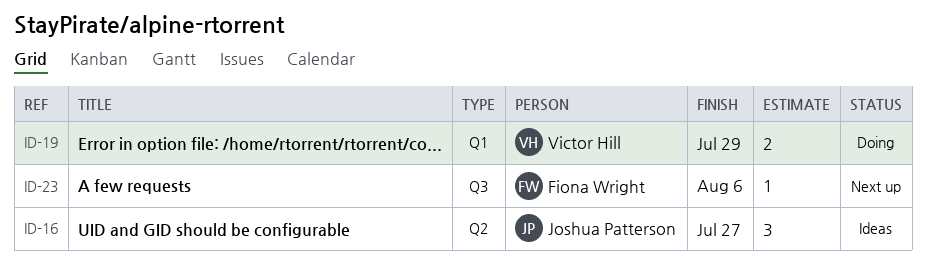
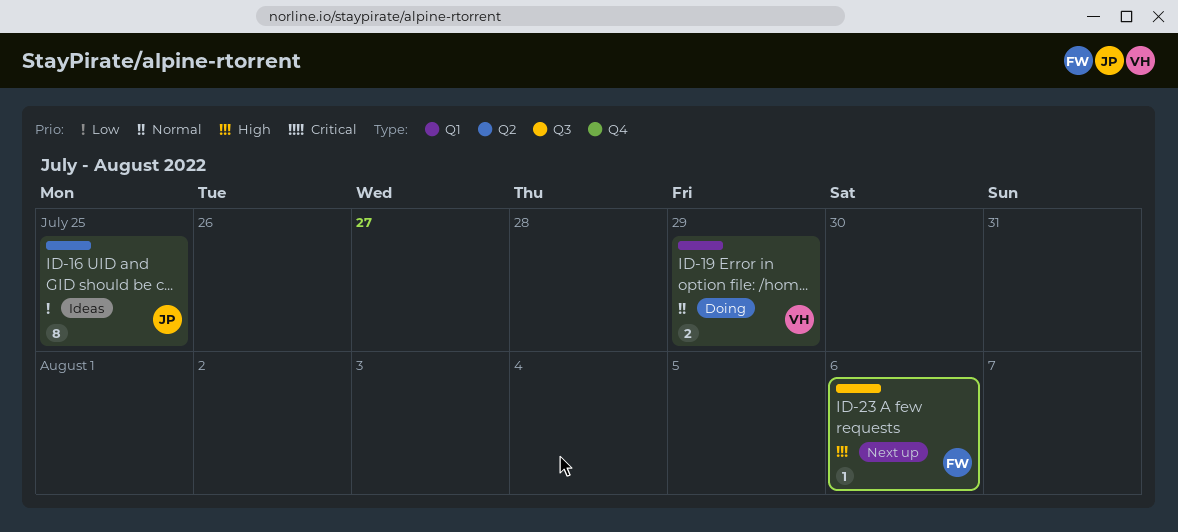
ID-16, estimate: 3 -> 8
ID-16, due: Jul 27 -> Jul 25

